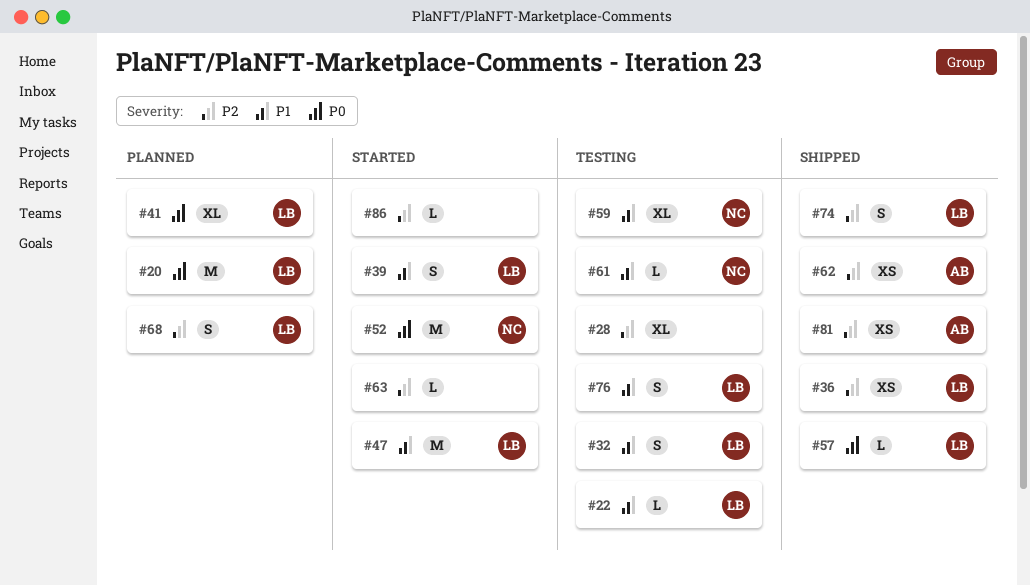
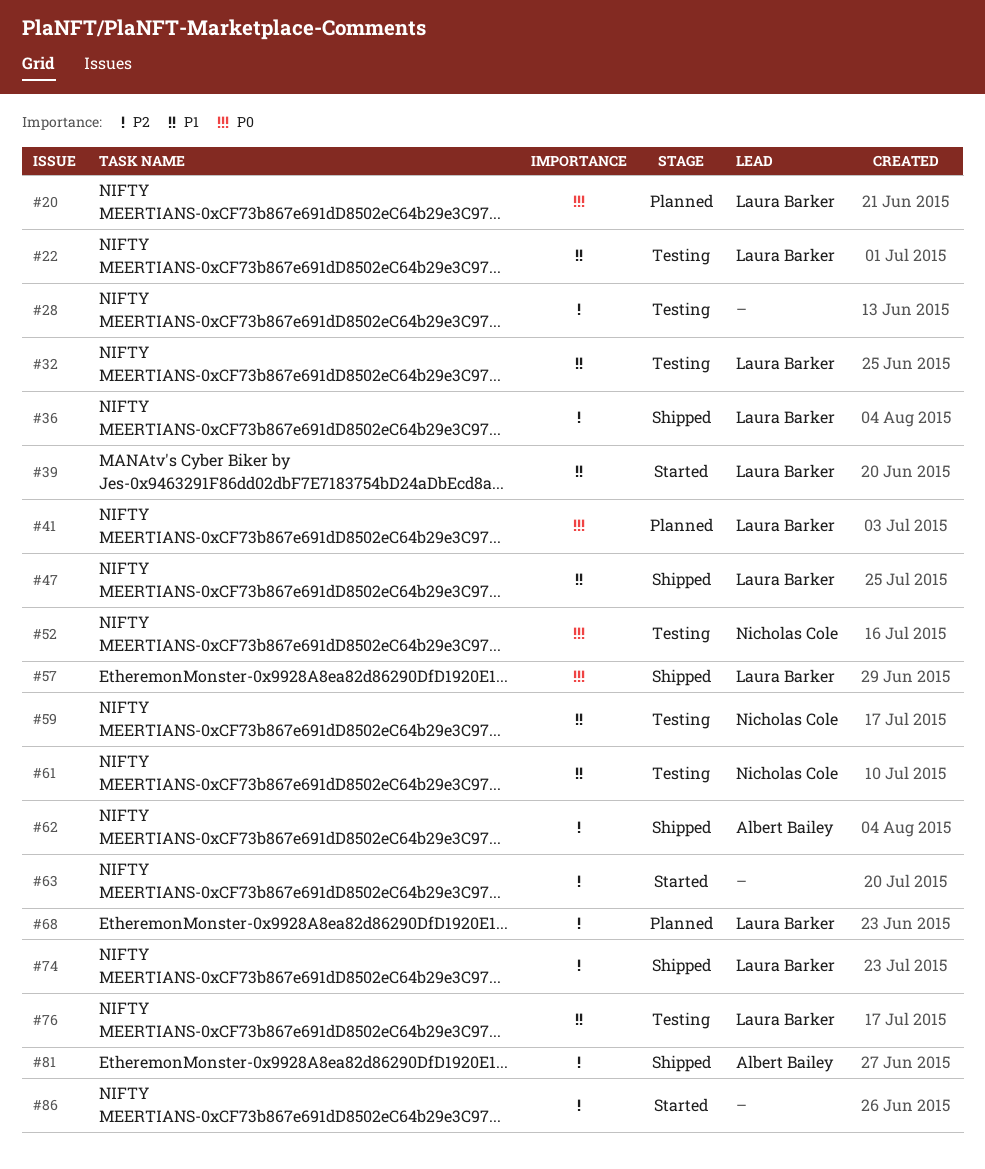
#47, status: Started -> Shipped
#52, status: Started -> Testing

